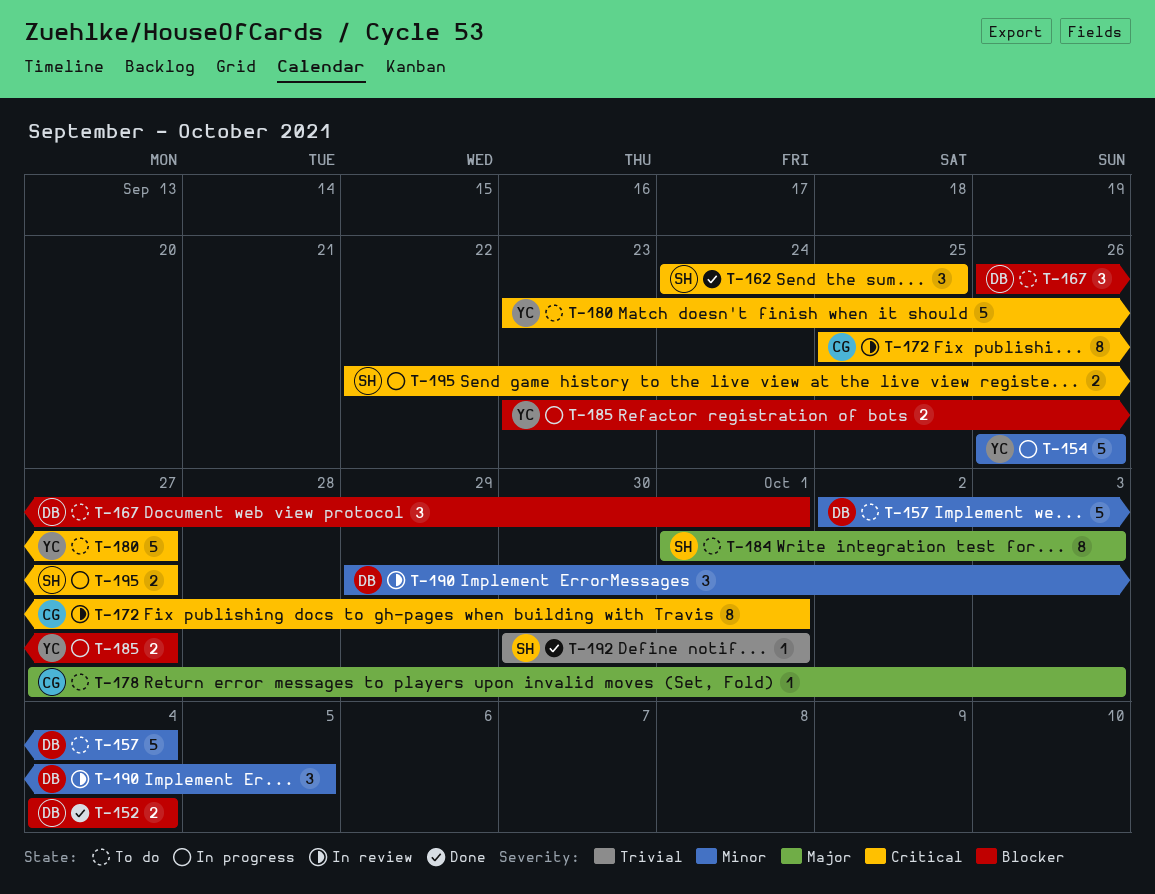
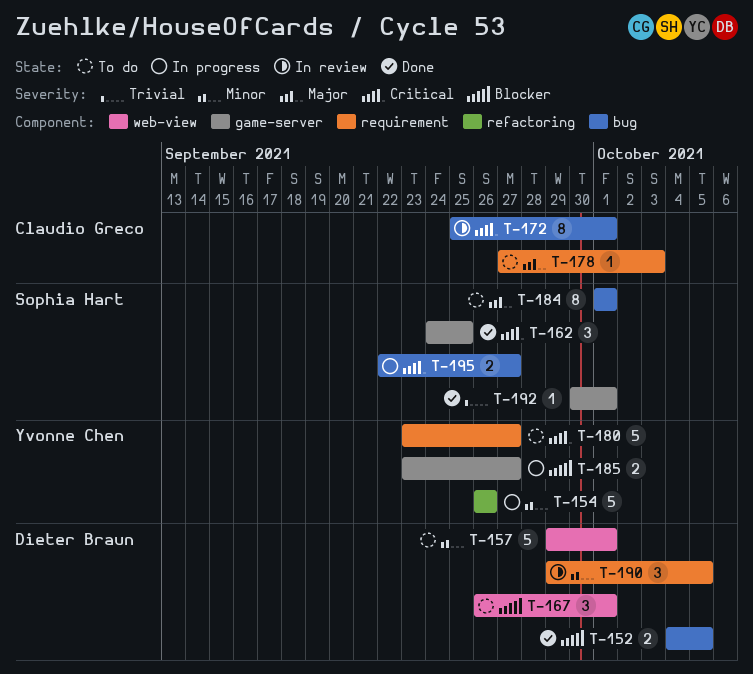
T-152, due: Oct 4 -> Oct 5
T-157, start: Oct 2 -> Sep 29
T-157, due: Oct 4 -> Oct 1
T-184, due: Oct 3 -> Oct 1

